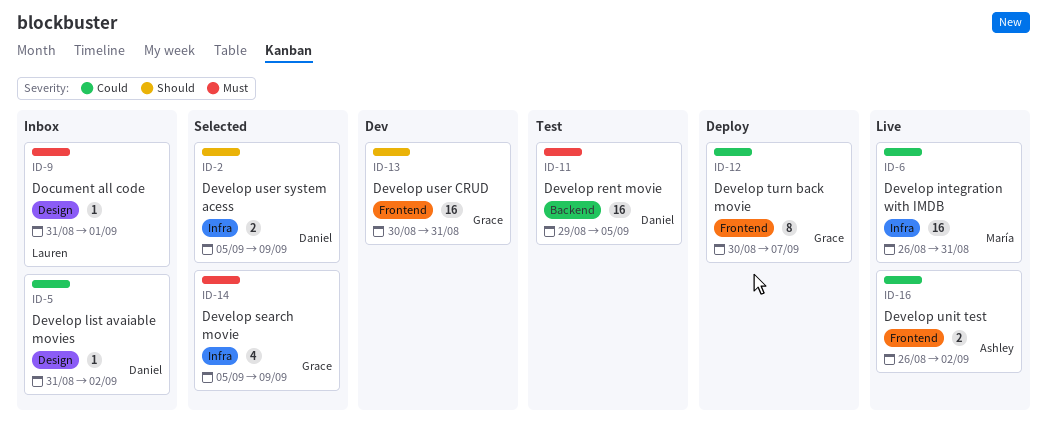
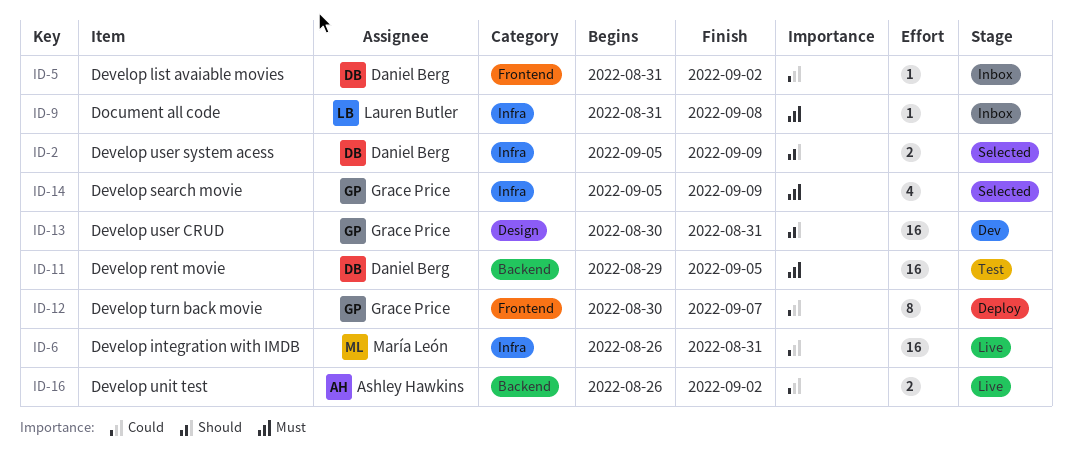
ID-5, label: Design -> Frontend
ID-9, label: Design -> Infra
ID-9, due: Sep 1 -> Sep 8
ID-13, label: Frontend -> Design
ID-16, label: Frontend -> Backend

